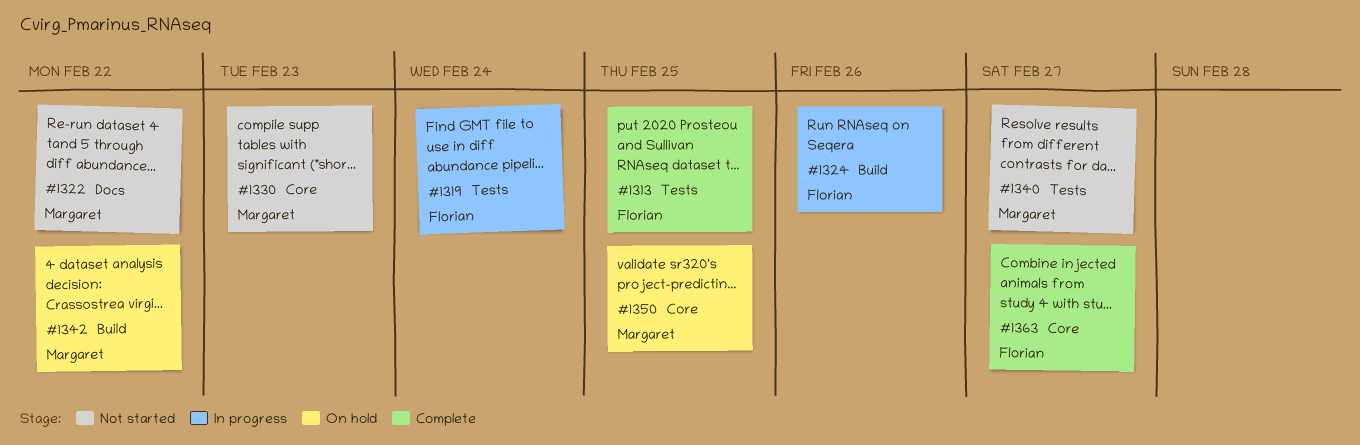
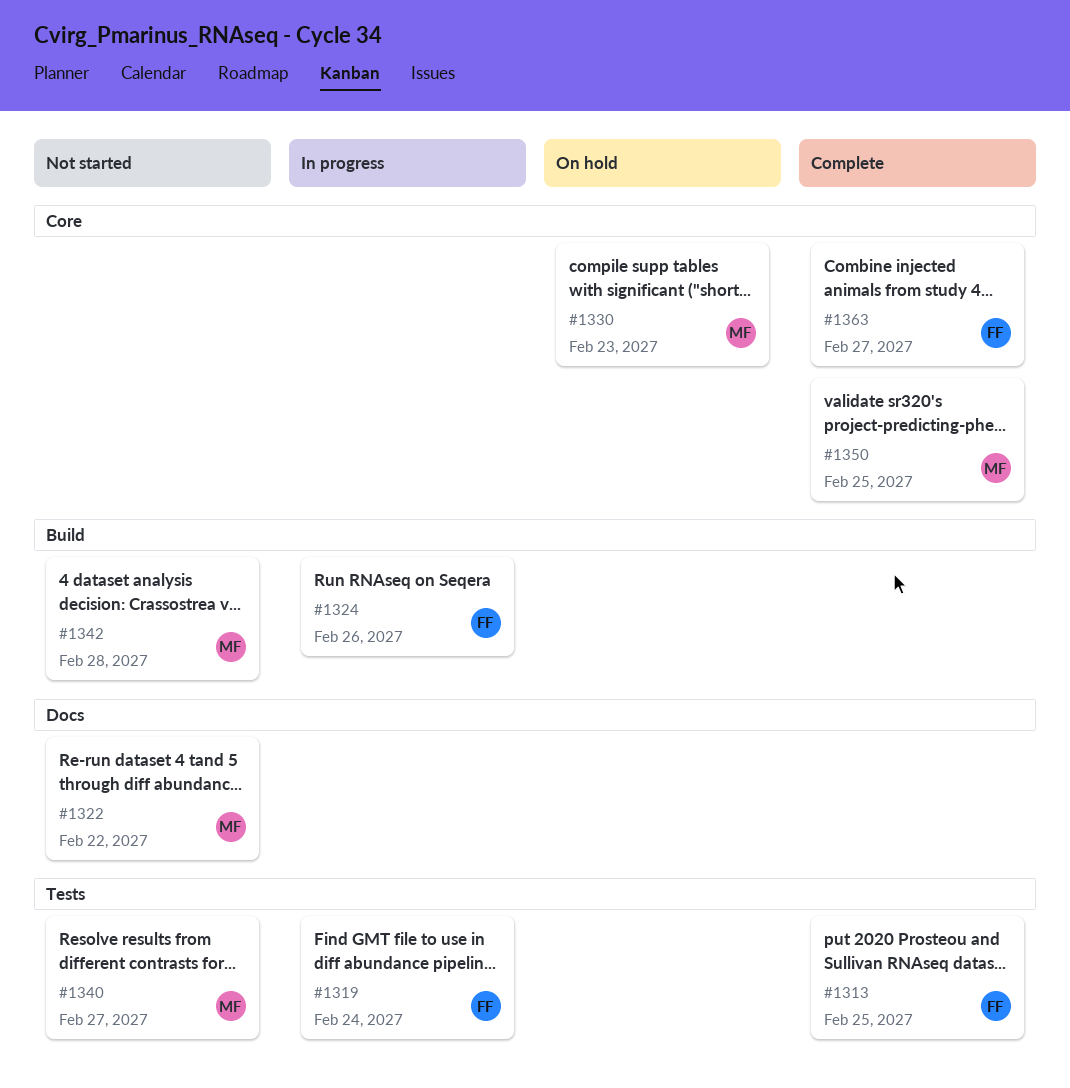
#1330, status: Not started -> On hold
#1342, status: On hold -> Not started
#1342, due: Feb 22 -> Feb 28
#1350, status: On hold -> Complete

